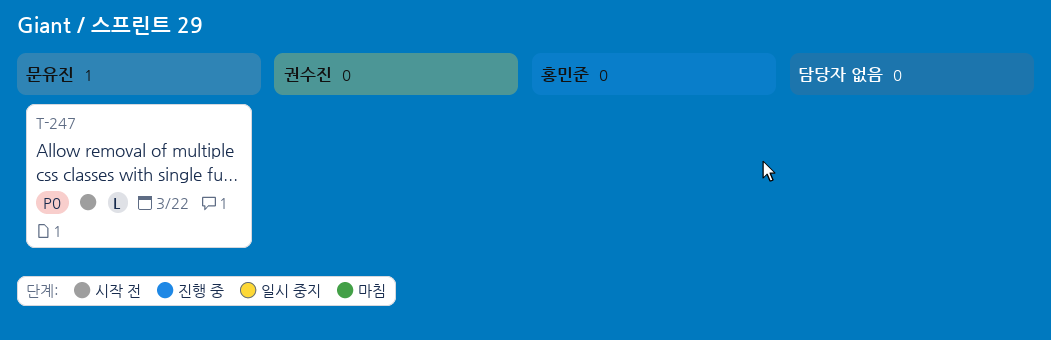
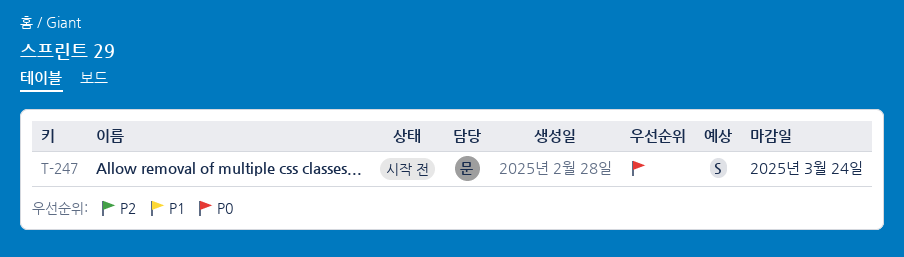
T-247, estimate: L -> S
T-247, due: Mar 22 -> Mar 24

